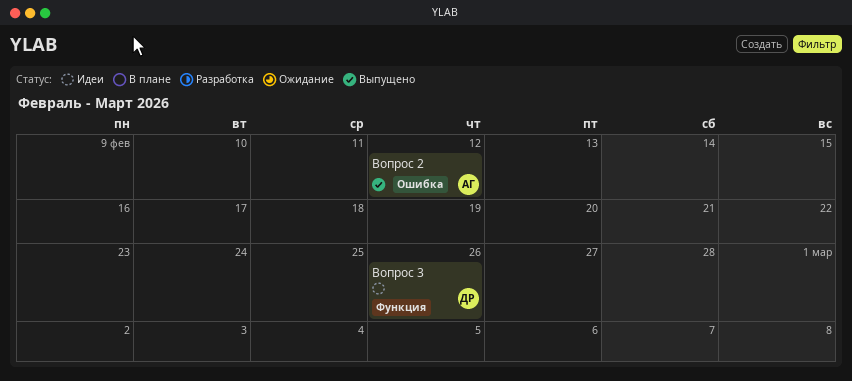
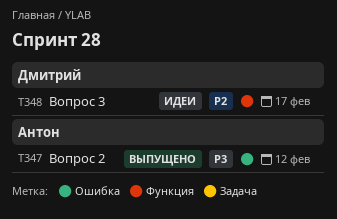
Вопрос 3, due: Feb 26 -> Feb 17

